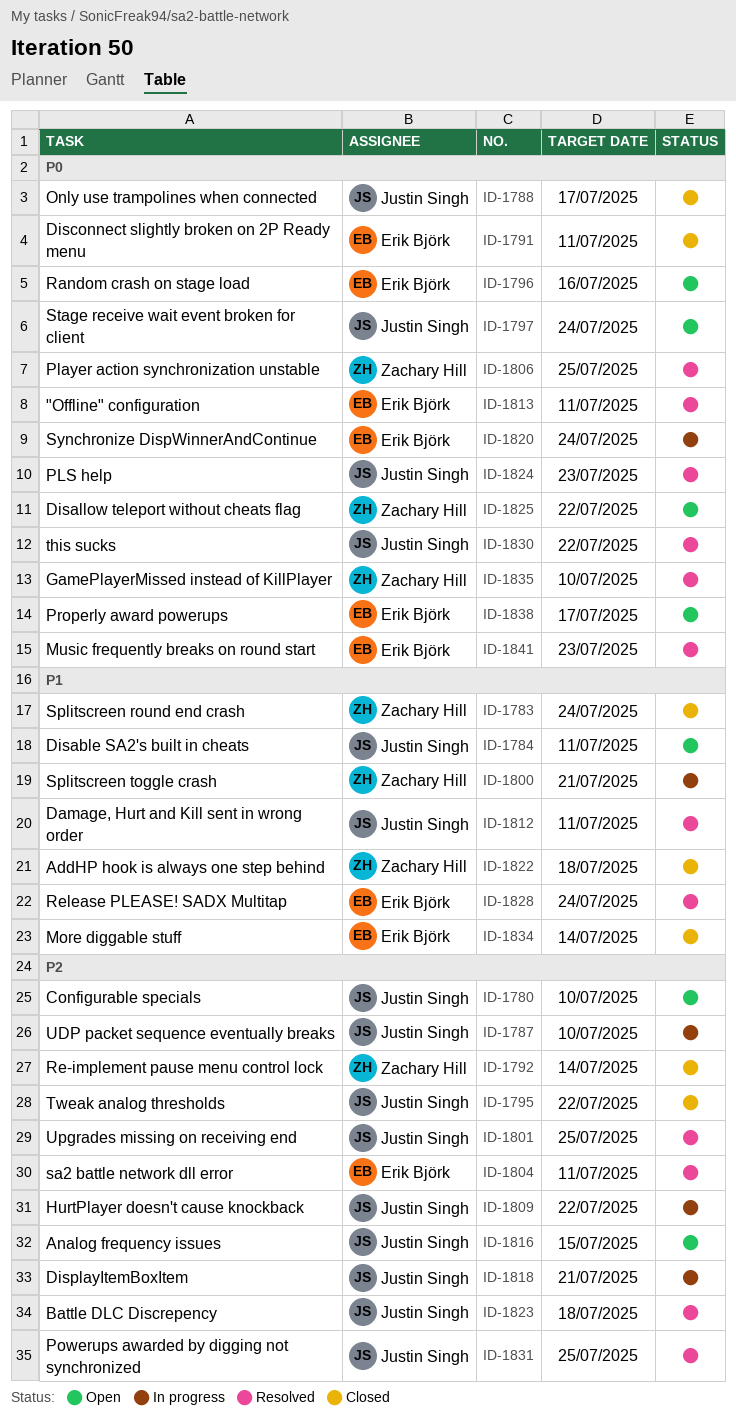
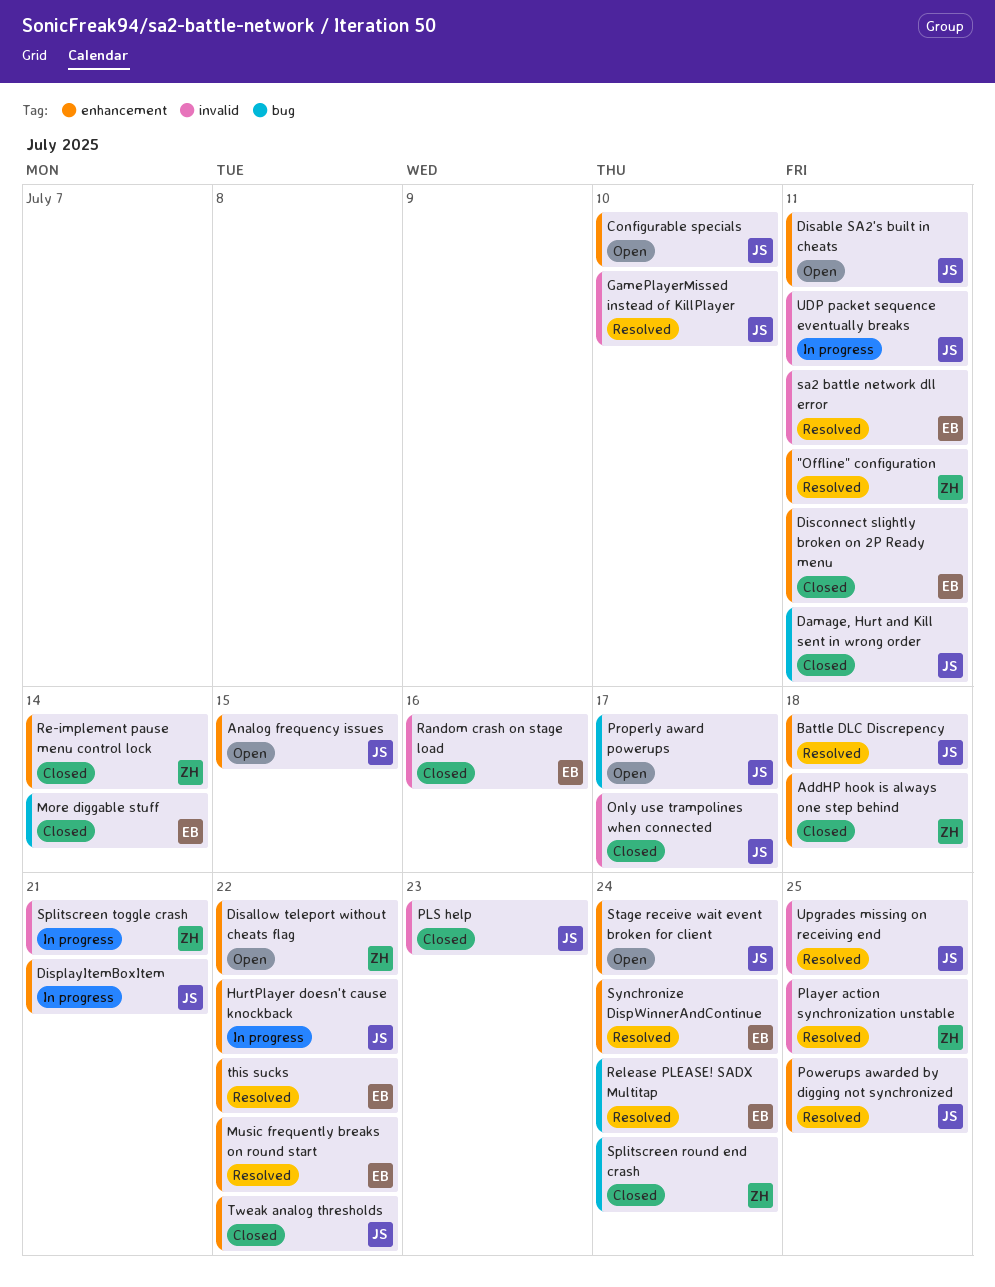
"Offline" configuration, owner: Erik Björk -> Zachary Hill
Damage, Hurt and Kill sent in wrong order, status: Resolved -> Closed
GamePlayerMissed instead of KillPlayer, owner: Zachary Hill -> Justin Singh
Music frequently breaks on round start, due: Jul 23 -> Jul 22
PLS help, status: Resolved -> Closed
Properly award powerups, owner: Erik Björk -> Justin Singh
Random crash on stage load, status: Open -> Closed
Synchronize DispWinnerAndContinue, status: In progress -> Resolved
this sucks, owner: Justin Singh -> Erik Björk
UDP packet sequence eventually breaks, due: Jul 10 -> Jul 11

